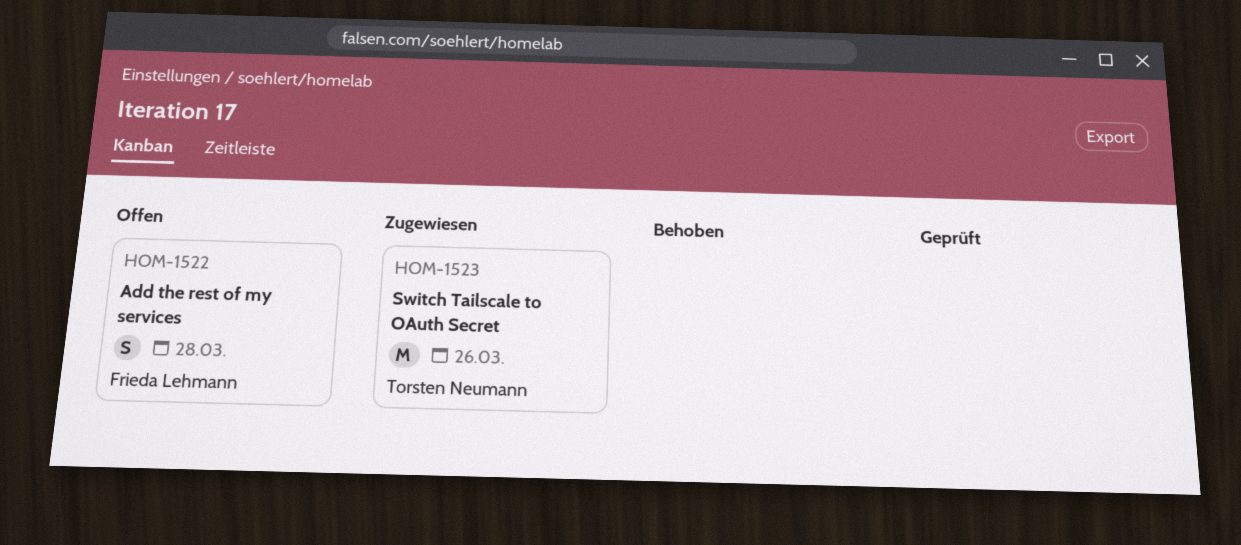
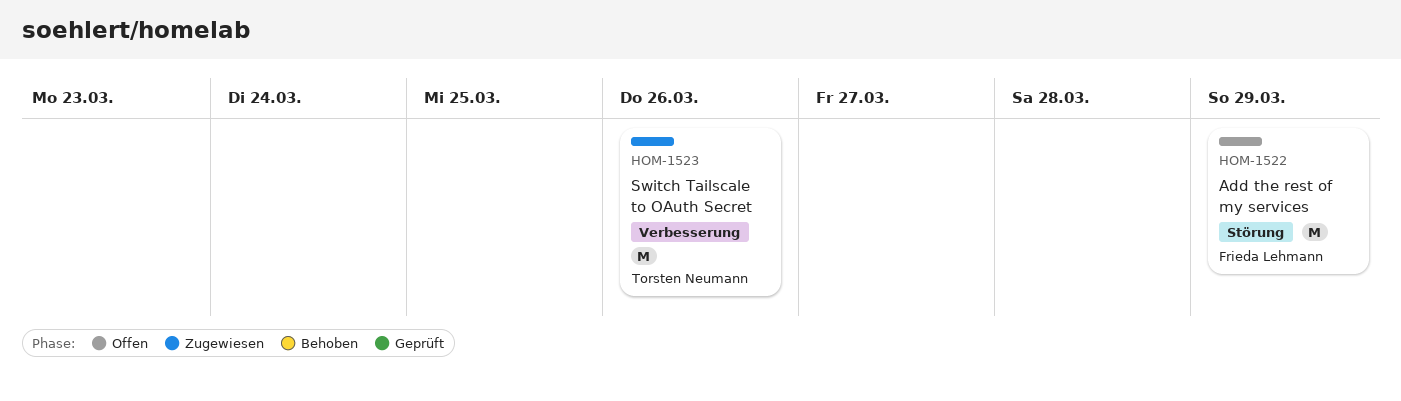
HOM-1522, estimate: S -> M
HOM-1522, due: Mar 28 -> Mar 29

